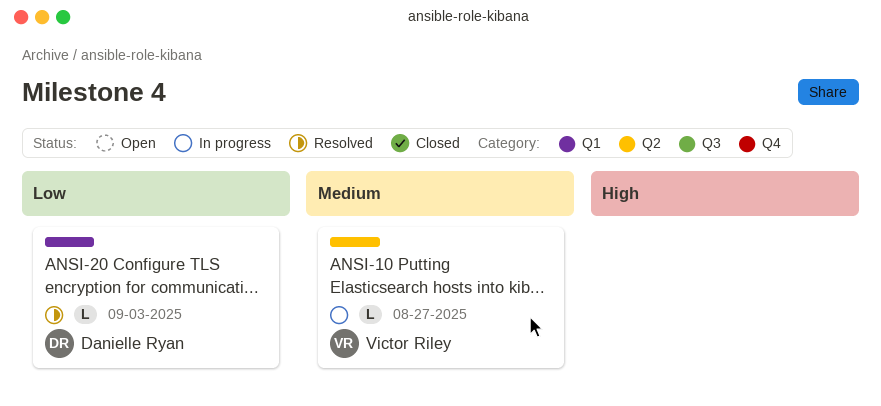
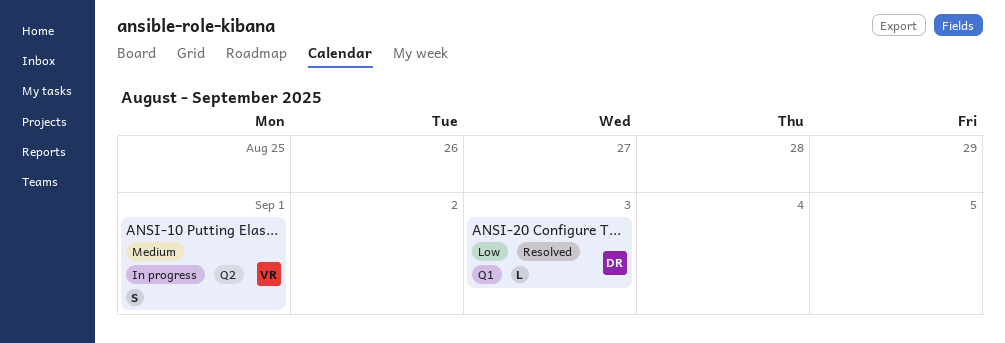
ANSI-10, estimate: L -> S
ANSI-10, due: Aug 27 -> Sep 1

